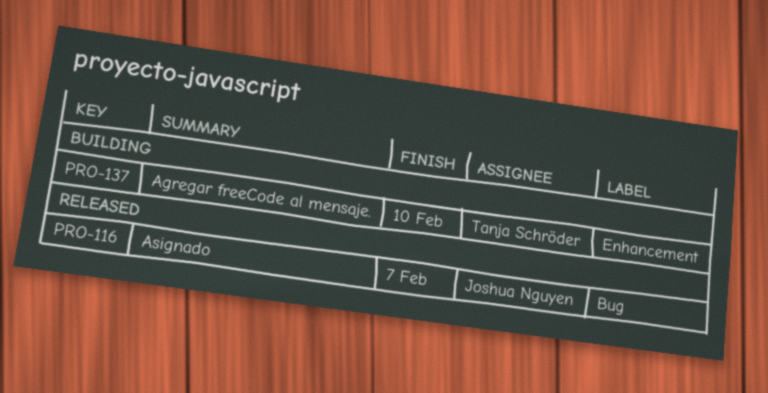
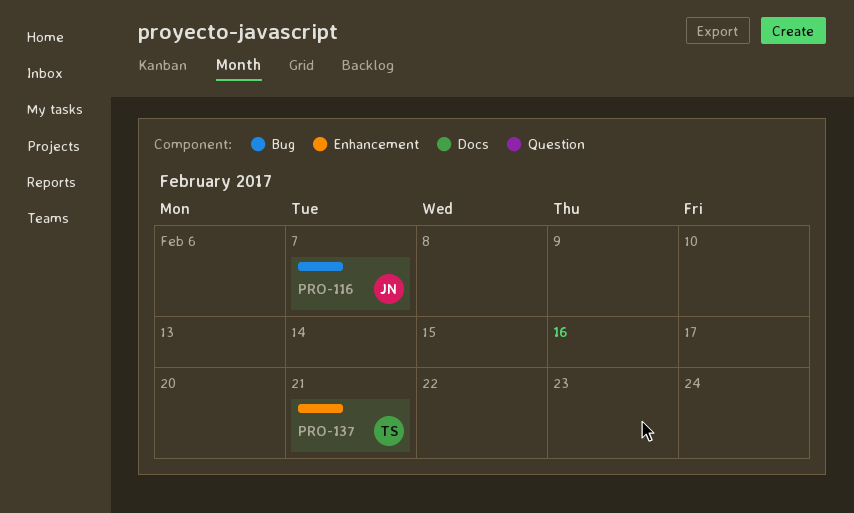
PRO-137, due: Feb 10 -> Feb 21

